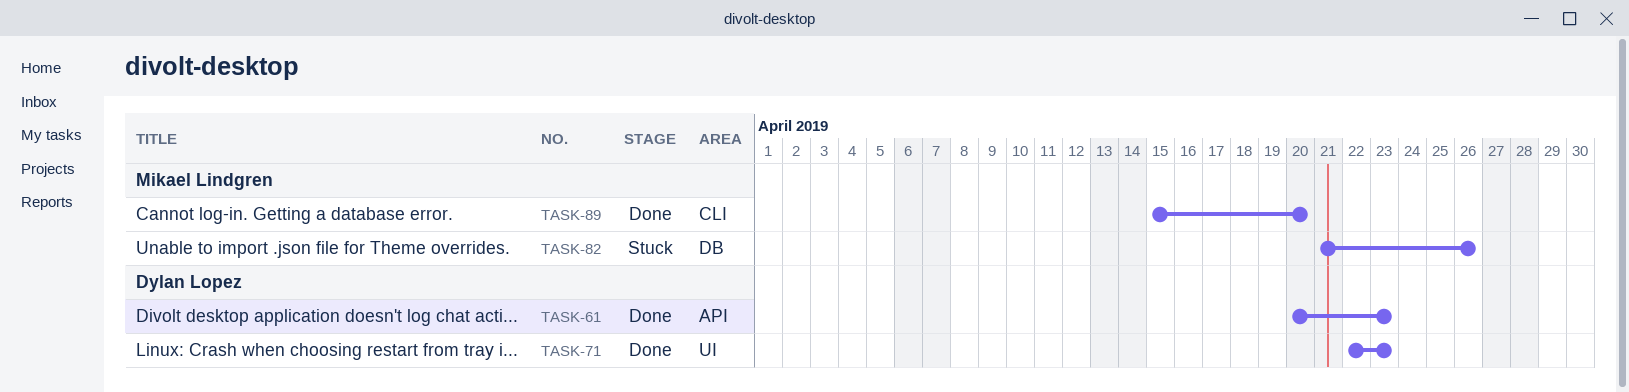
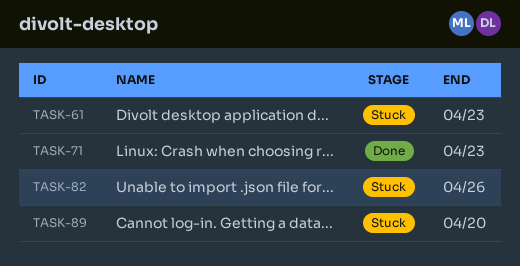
TASK-61, status: Done -> Stuck
TASK-89, status: Done -> Stuck

